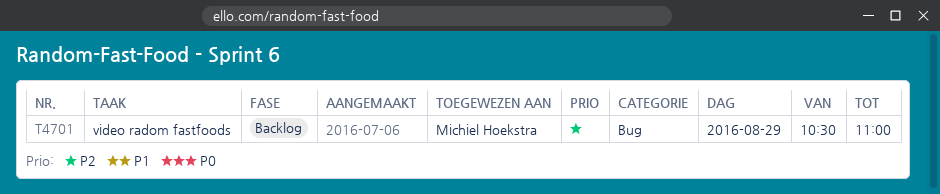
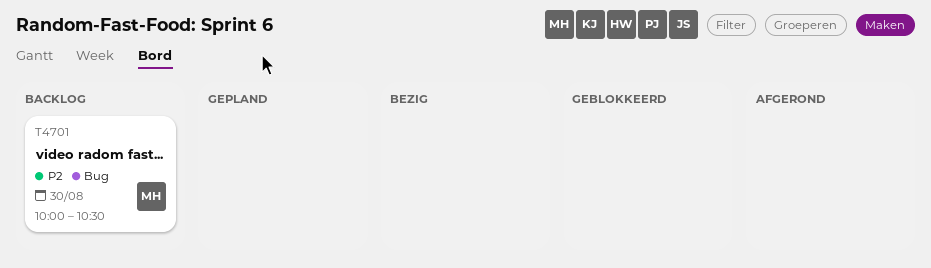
T4701, day: Aug 29 -> Aug 30
T4701, begins: 10:30 -> 10:00
T4701, ends: 11:00 -> 10:30

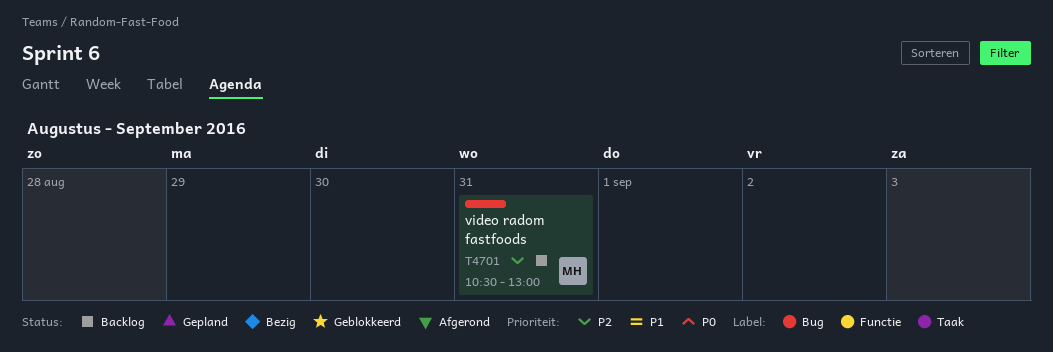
T4701, day: Aug 30 -> Aug 31
T4701, begins: 10:00 -> 10:30
T4701, ends: 10:30 -> 13:00

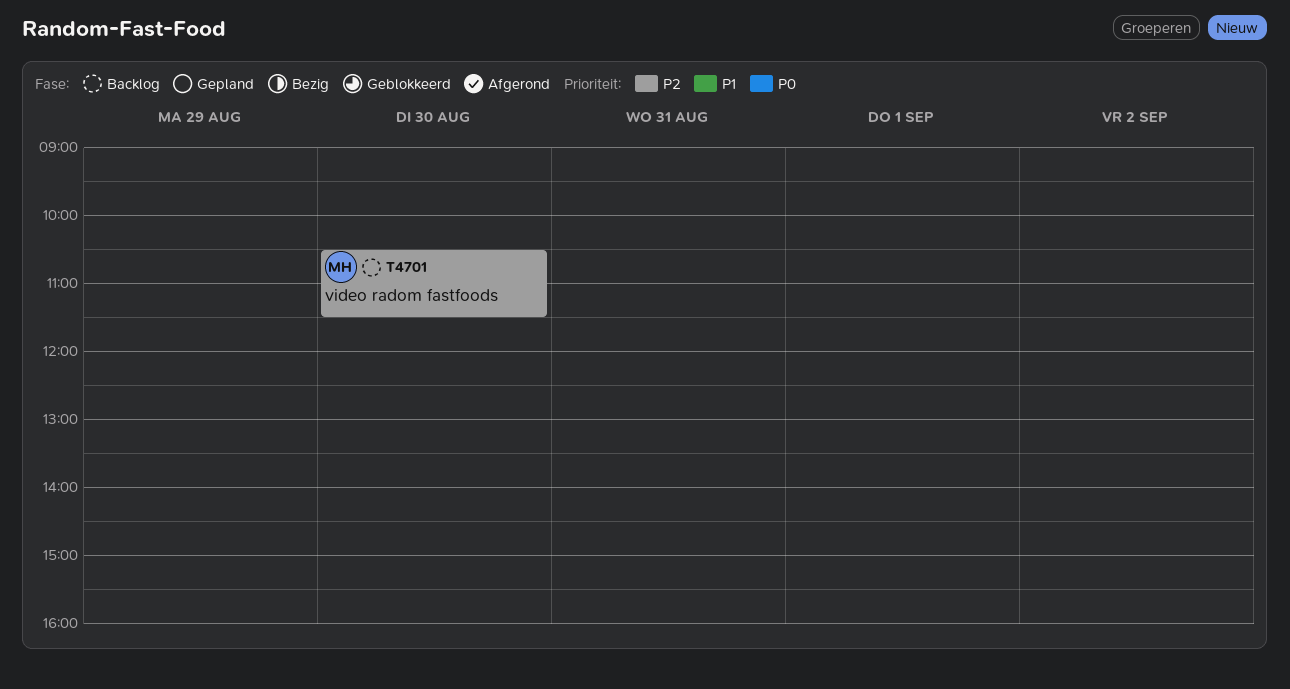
T4701, day: Aug 31 -> Aug 30
T4701, ends: 13:00 -> 11:30

